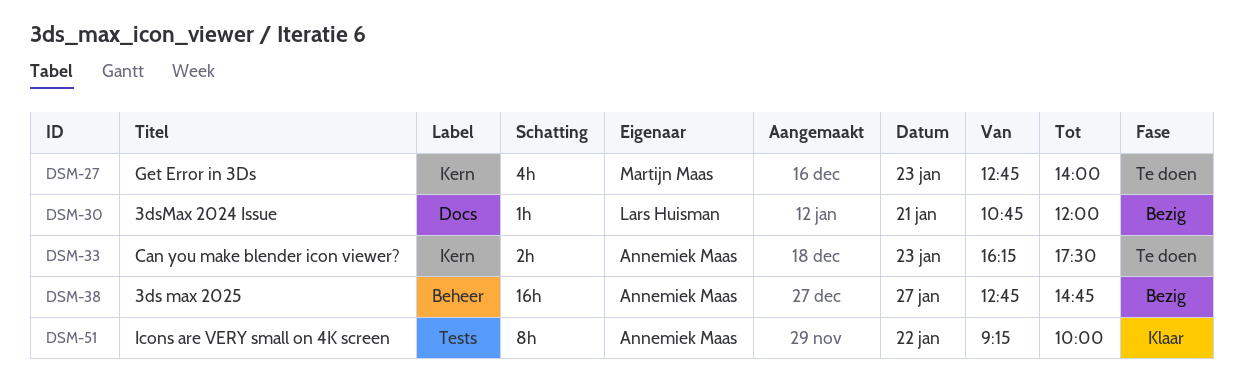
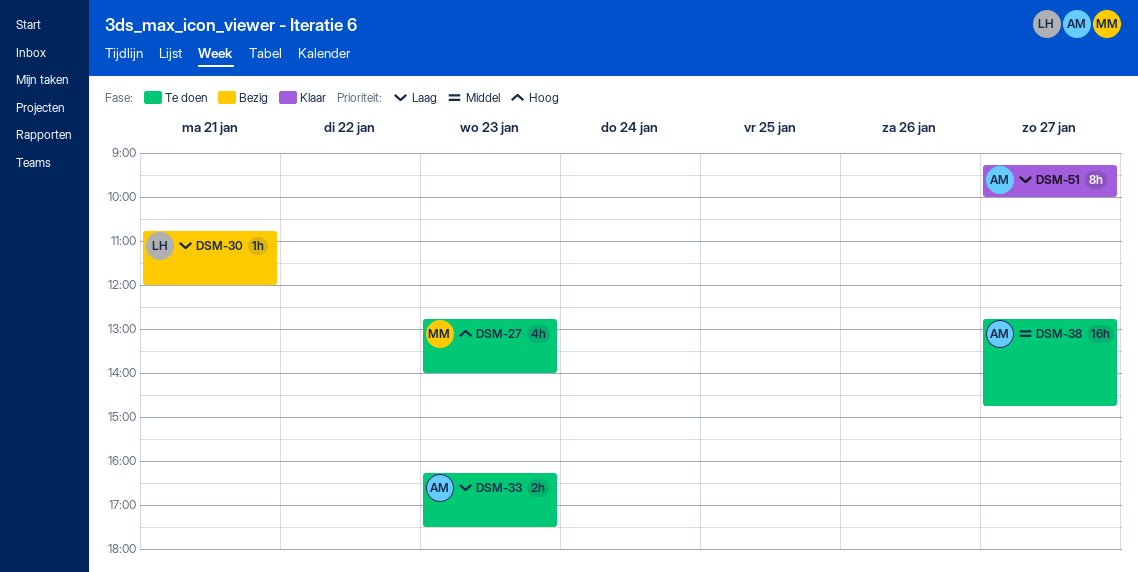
DSM-38, status: Bezig -> Te doen
DSM-51, day: Jan 22 -> Jan 27

